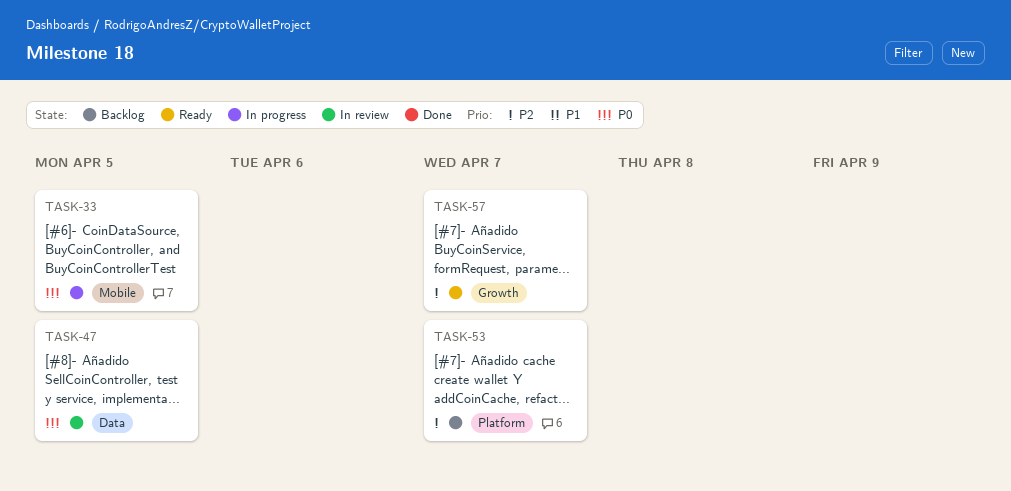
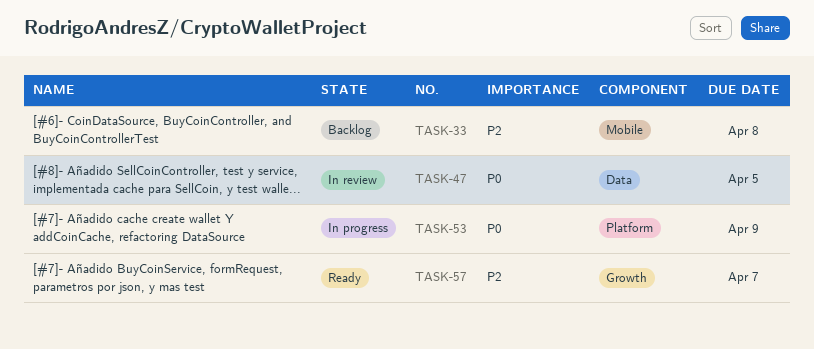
TASK-33, status: In progress -> Backlog
TASK-33, priority: P0 -> P2
TASK-33, due: Apr 5 -> Apr 8
TASK-53, status: Backlog -> In progress
TASK-53, priority: P2 -> P0
TASK-53, due: Apr 7 -> Apr 9

